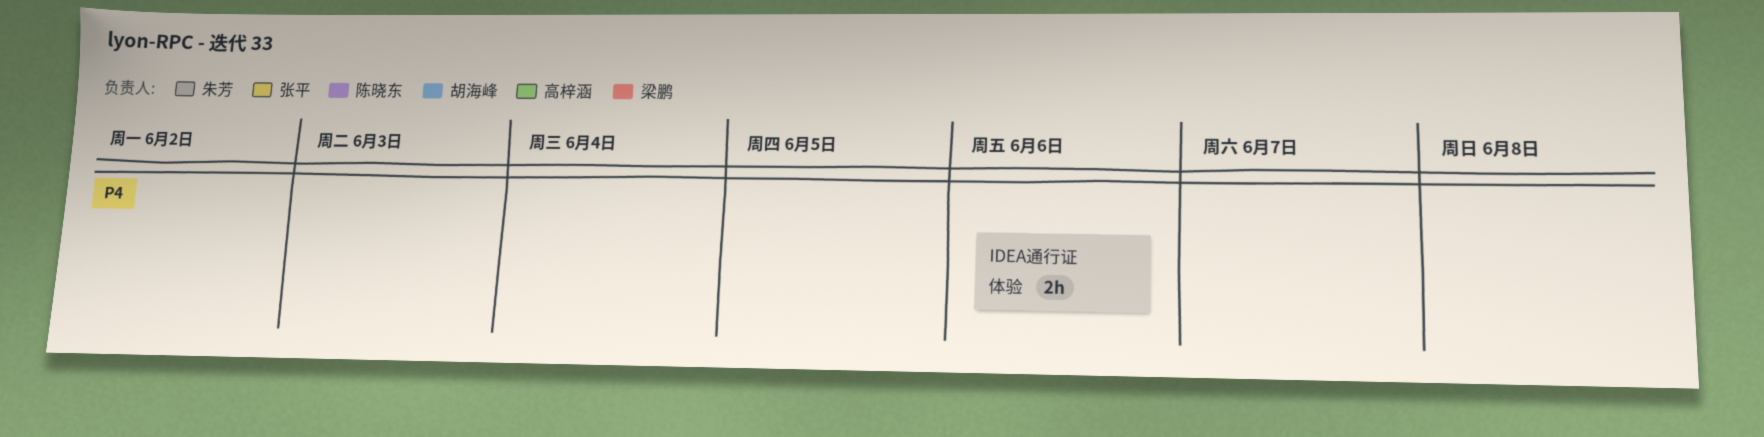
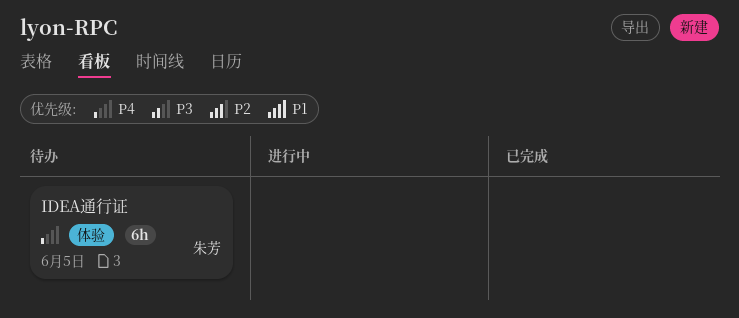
IDEA通行证, estimate: 2h -> 6h
IDEA通行证, due: Jun 6 -> Jun 5

